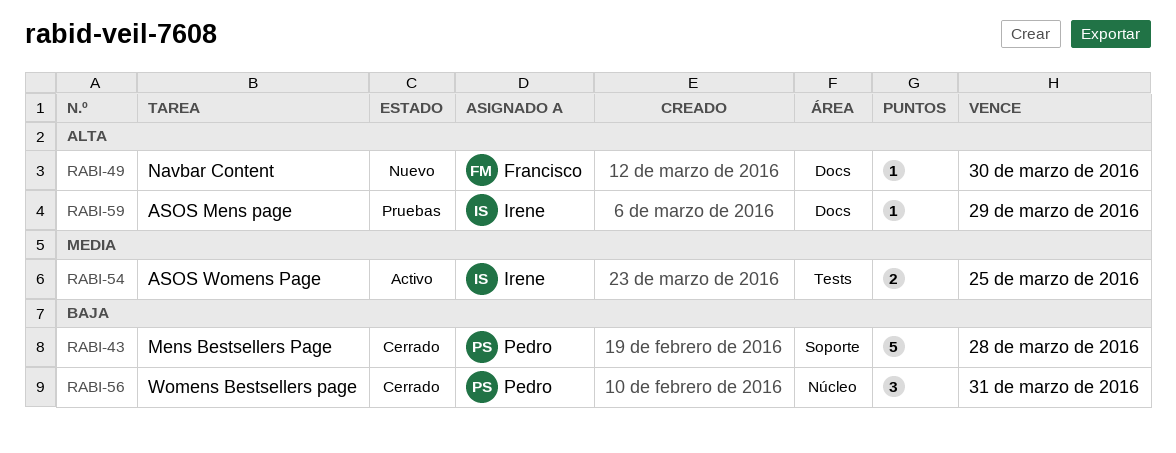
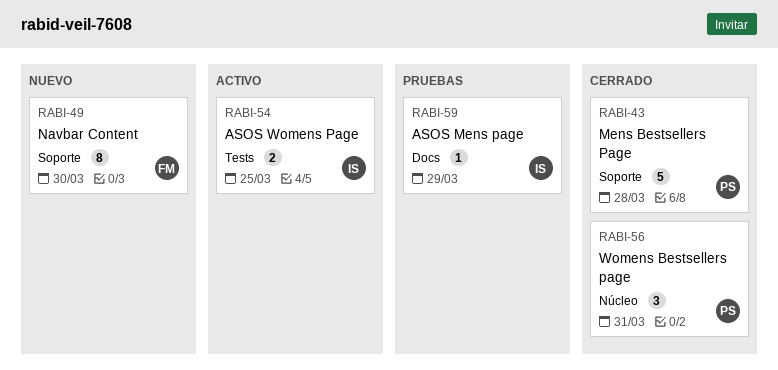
RABI-49, label: Docs -> Soporte
RABI-49, estimate: 1 -> 8

